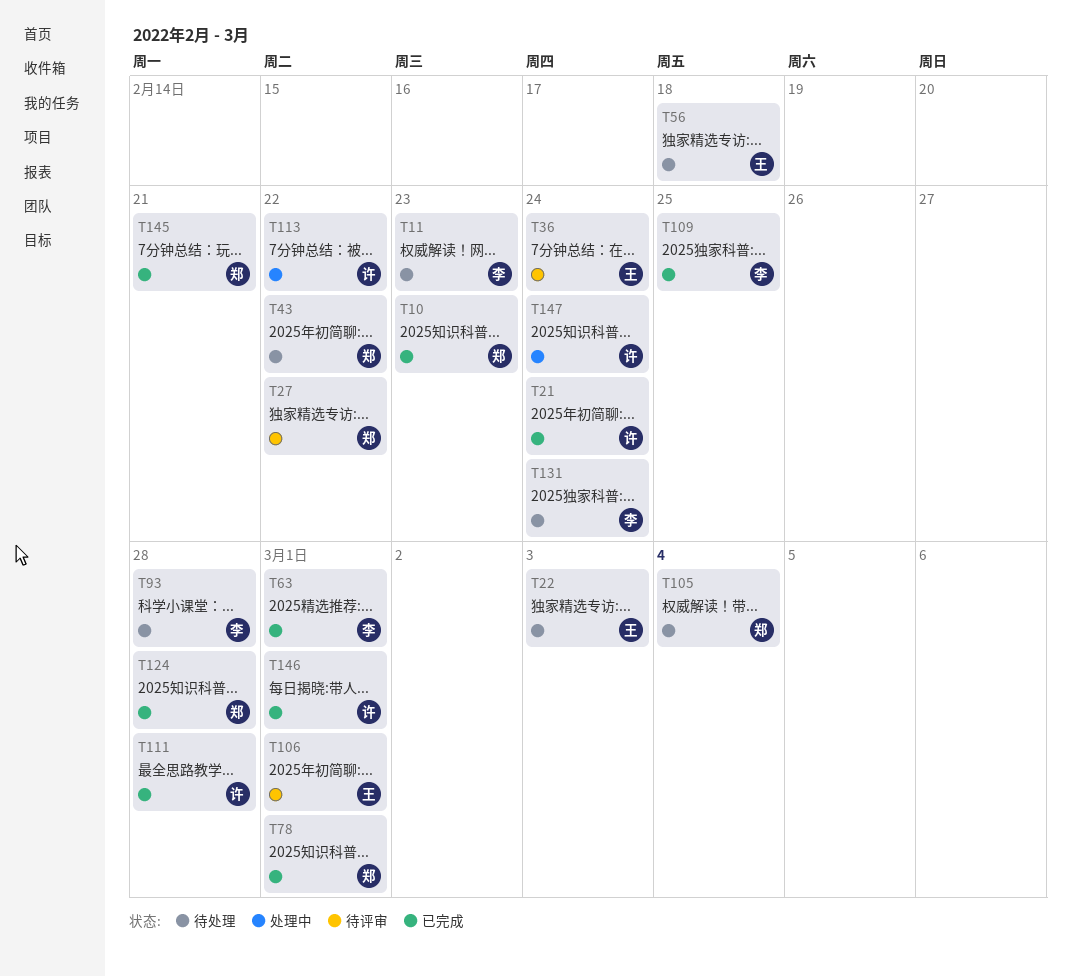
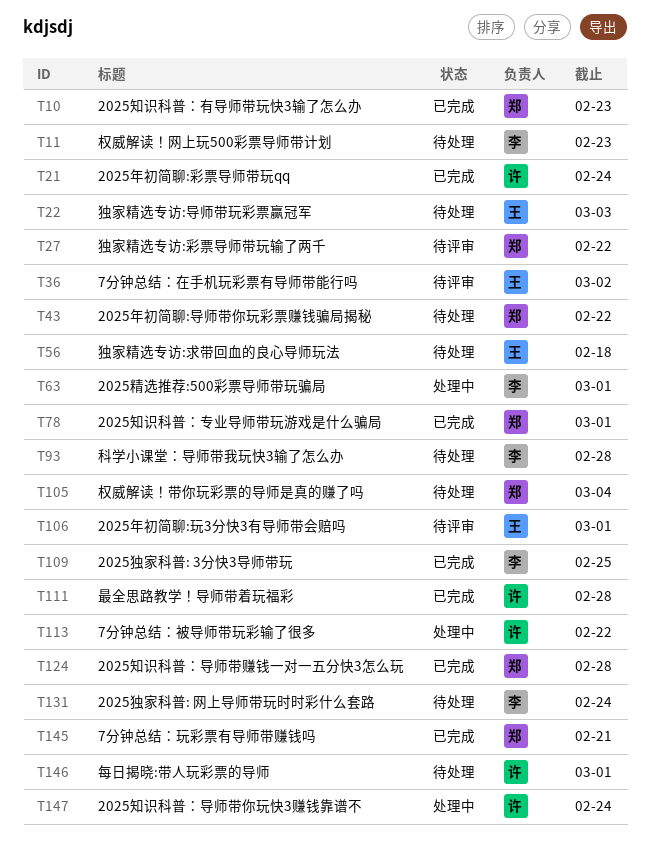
T36, due: Feb 24 -> Mar 2
T63, status: 已完成 -> 处理中
T146, status: 已完成 -> 待处理

